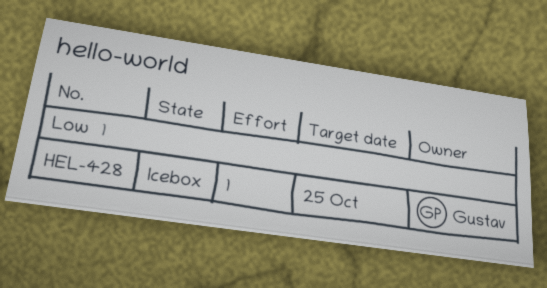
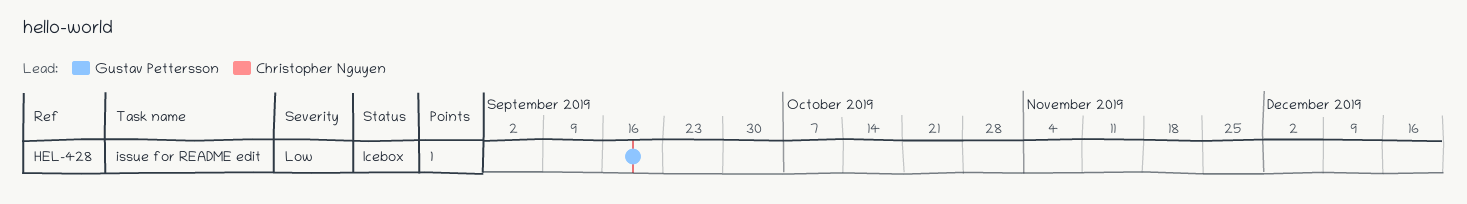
HEL-428, due: Oct 25 -> Sep 20

